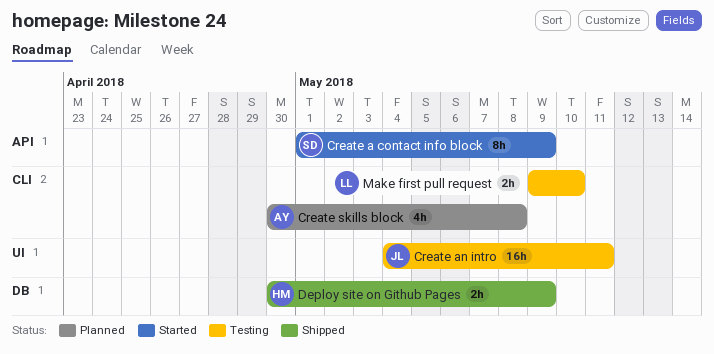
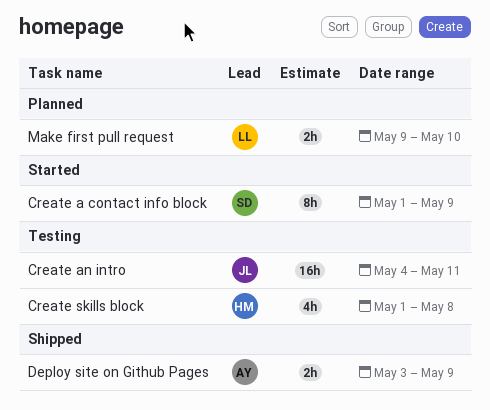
Create skills block, status: Planned -> Testing
Create skills block, owner: AY -> HM
Create skills block, start: Apr 30 -> May 1
Deploy site on Github Pages, owner: HM -> AY
Deploy site on Github Pages, start: Apr 30 -> May 3
Make first pull request, status: Testing -> Planned

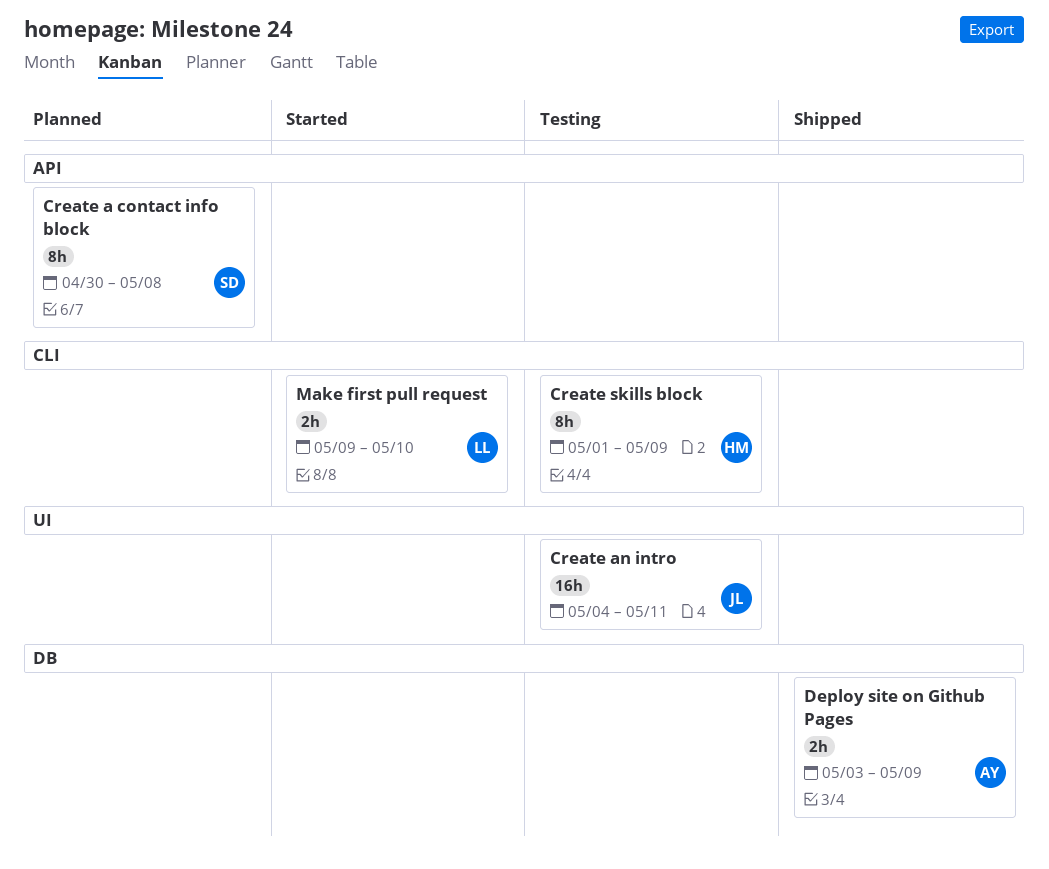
Create a contact info block, status: Started -> Planned
Create a contact info block, start: May 1 -> Apr 30
Create a contact info block, due: May 9 -> May 8
Create skills block, estimate: 4h -> 8h
Create skills block, due: May 8 -> May 9
Make first pull request, status: Planned -> Started

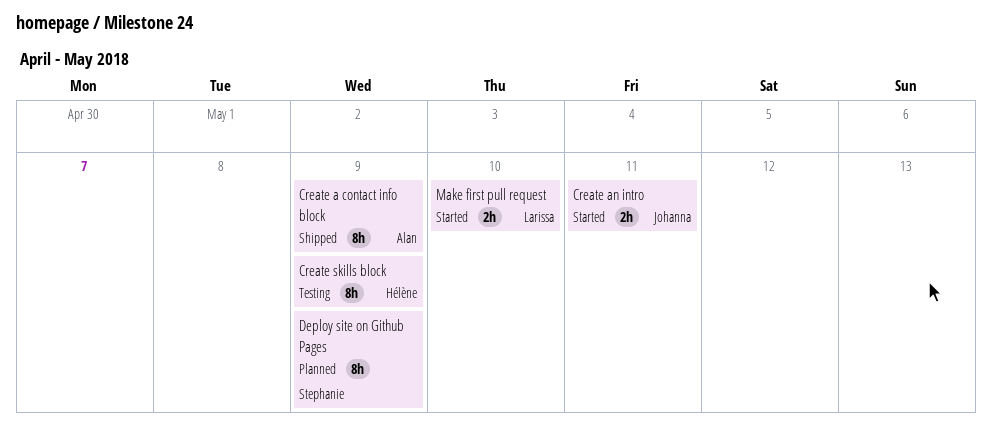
Create a contact info block, status: Planned -> Shipped
Create a contact info block, owner: Stephanie -> Alan
Create a contact info block, due: May 8 -> May 9
Create an intro, status: Testing -> Started
Create an intro, estimate: 16h -> 2h
Deploy site on Github Pages, status: Shipped -> Planned
Deploy site on Github Pages, owner: Alan -> Stephanie
Deploy site on Github Pages, estimate: 2h -> 8h

